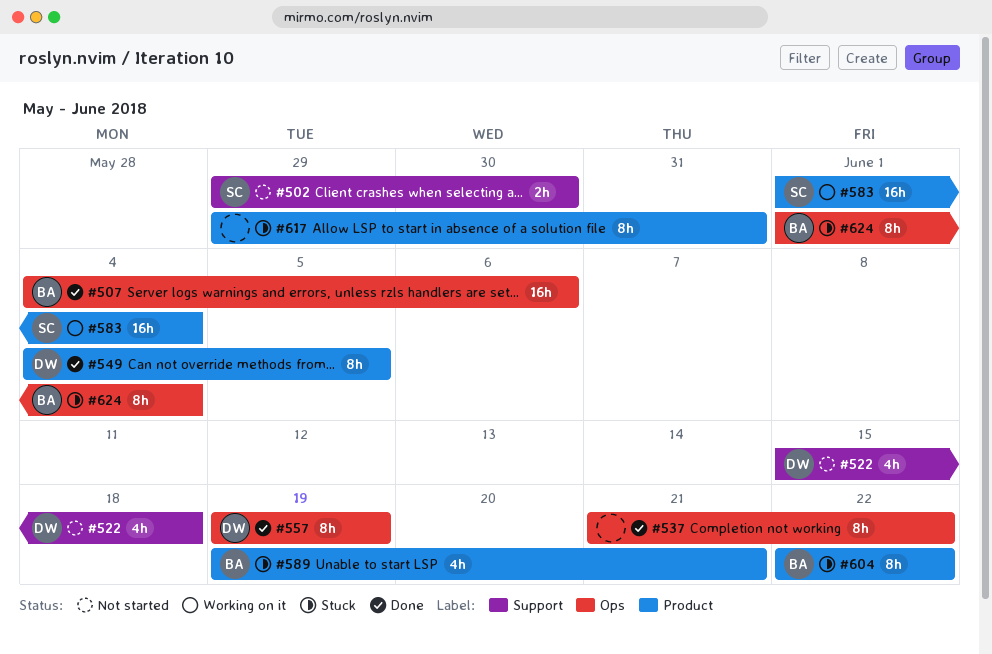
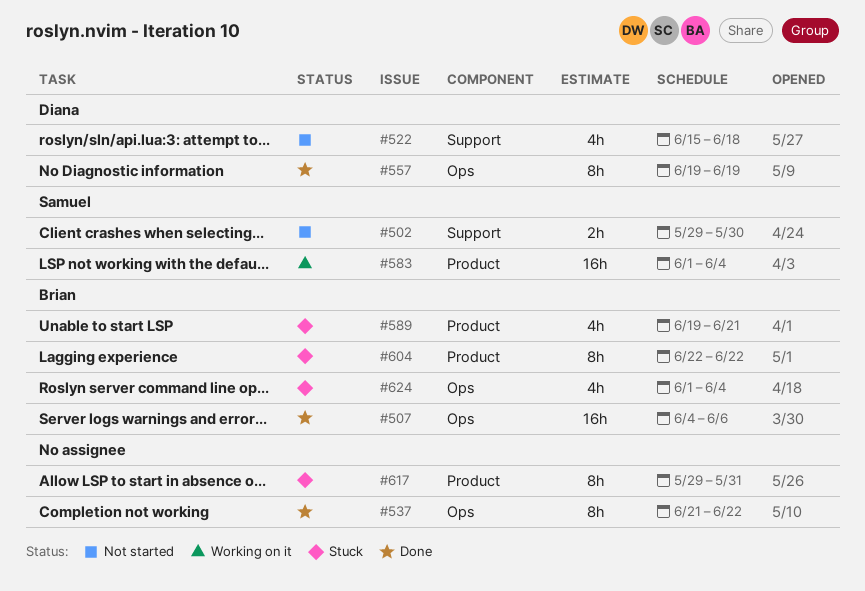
#549: present -> none
#624, estimate: 8h -> 4h

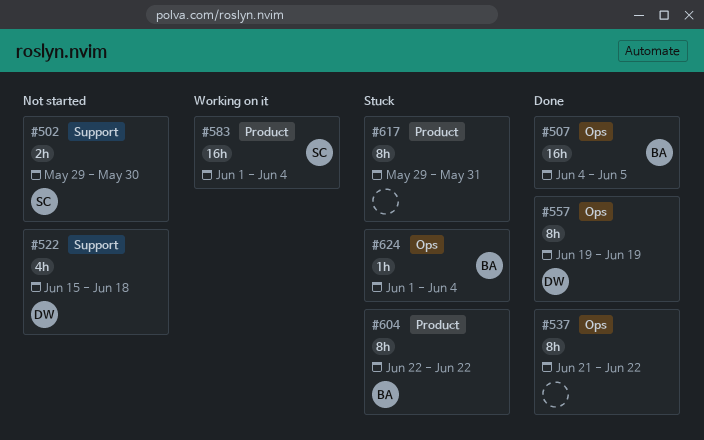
#507, due: Jun 6 -> Jun 5
#589: present -> none
#624, estimate: 4h -> 1h

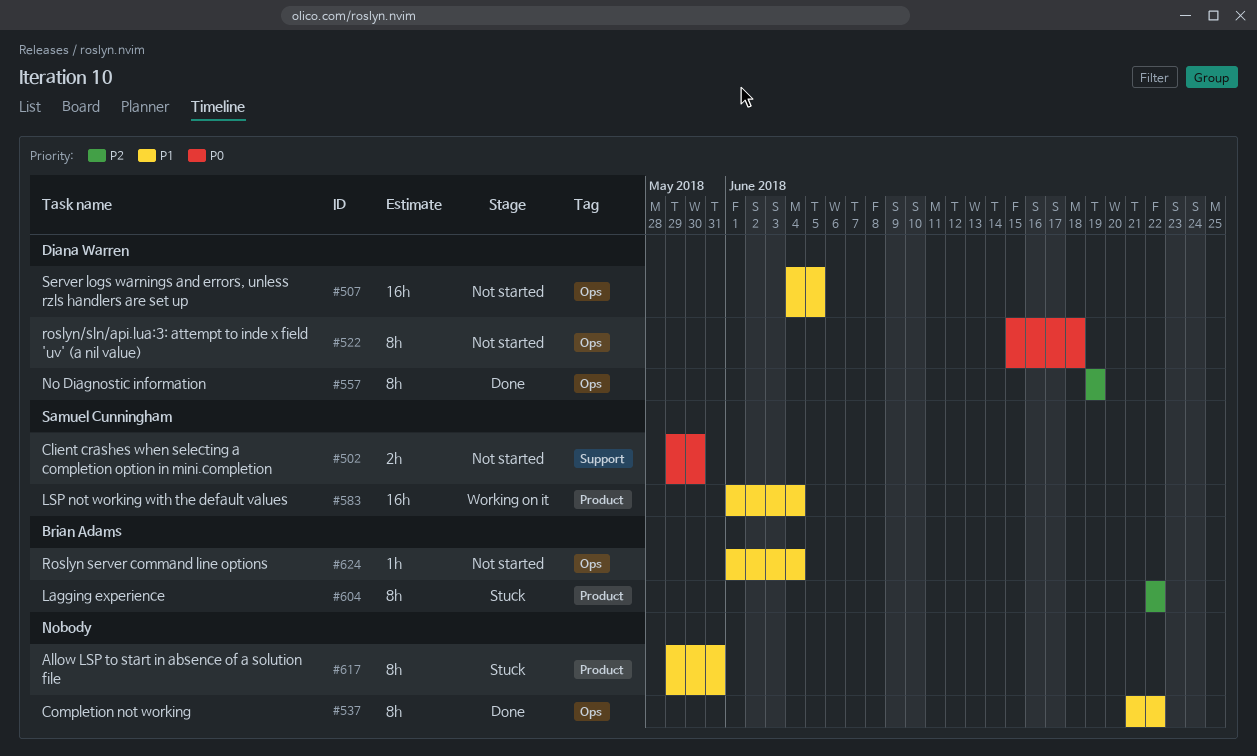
#507, status: Done -> Not started
#507, owner: Brian Adams -> Diana Warren
#522, label: Support -> Ops
#522, estimate: 4h -> 8h
#624, status: Stuck -> Not started

